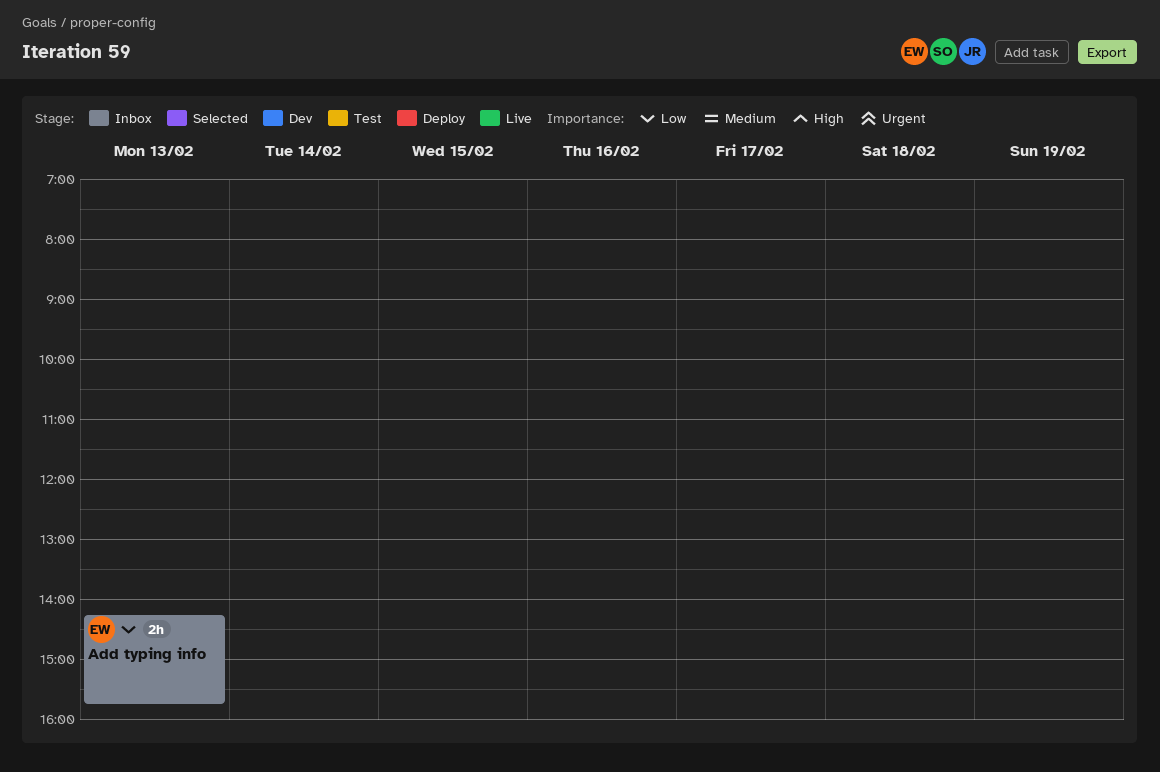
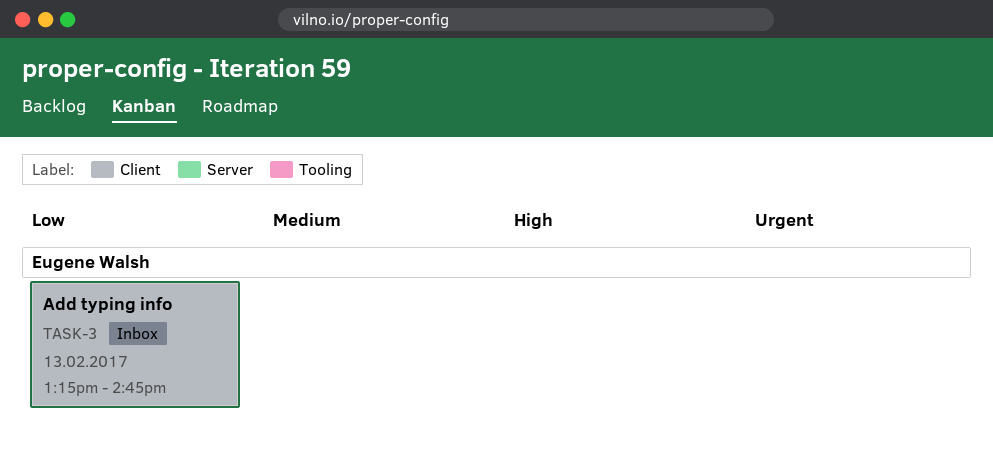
Add typing info, begins: 14:15 -> 13:15
Add typing info, ends: 15:45 -> 14:45

